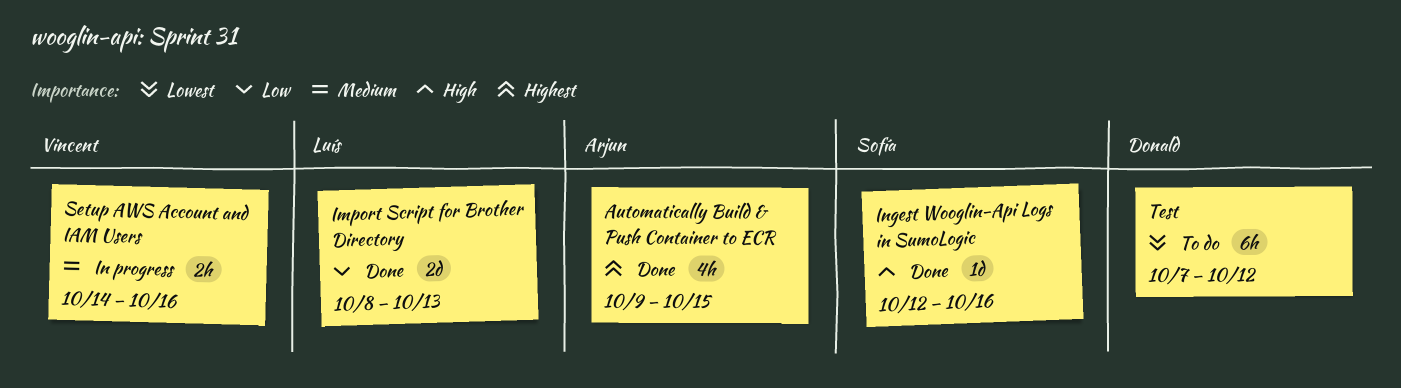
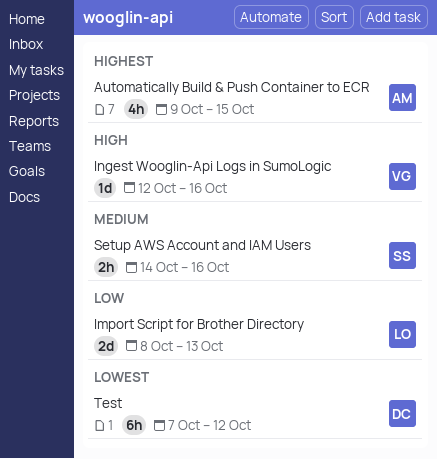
Ingest Wooglin-Api Logs in SumoLogic, owner: Sofía -> Vincent
Setup AWS Account and IAM Users, owner: Vincent -> Sofía

